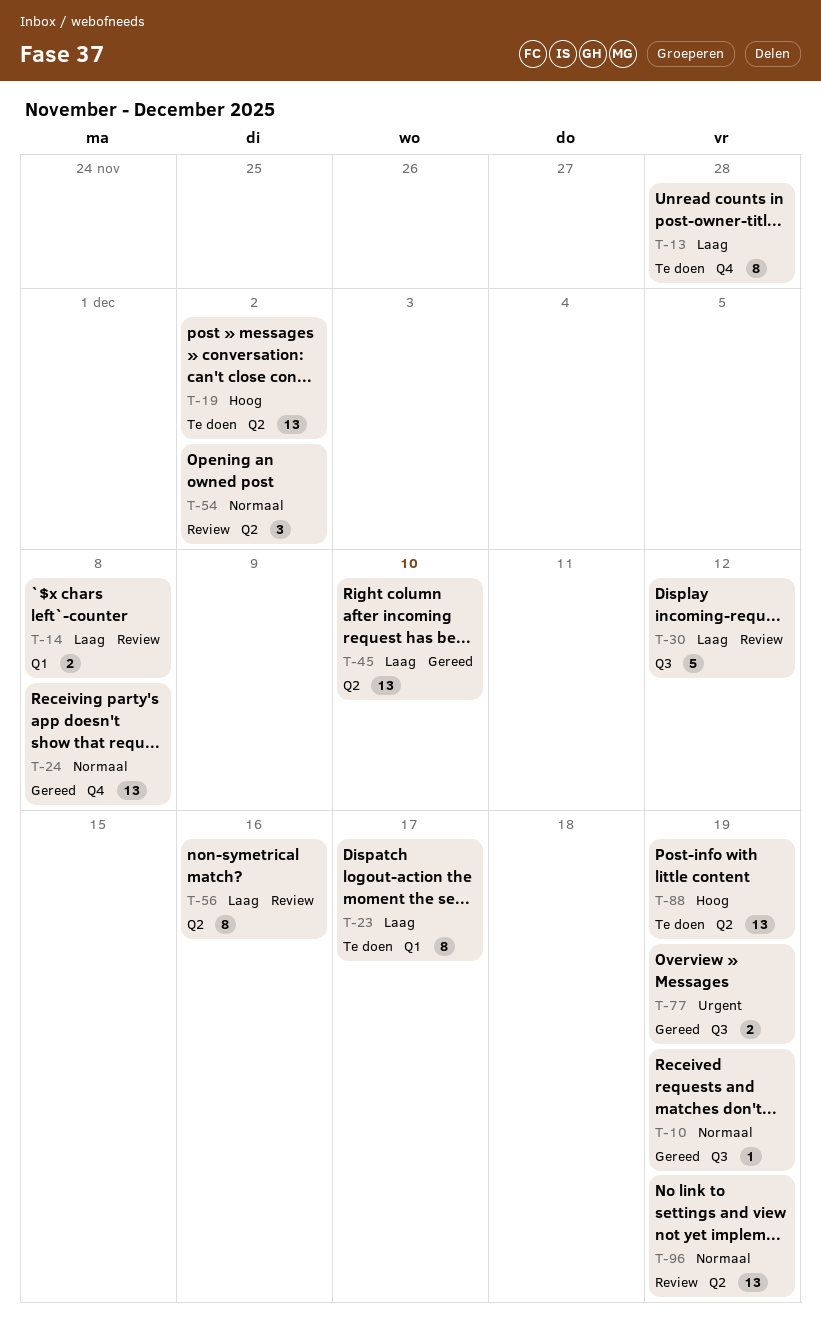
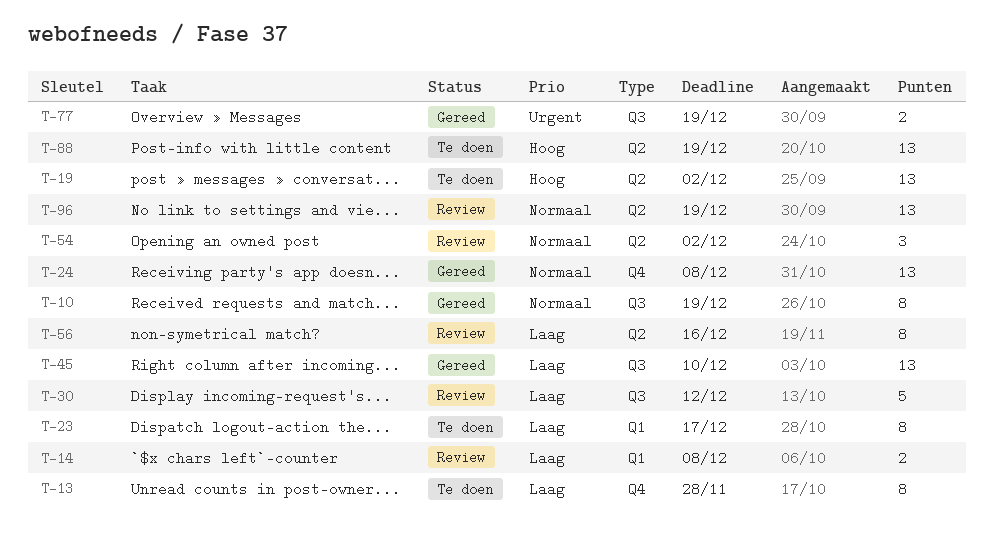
T-10, estimate: 1 -> 8
T-45, label: Q2 -> Q3

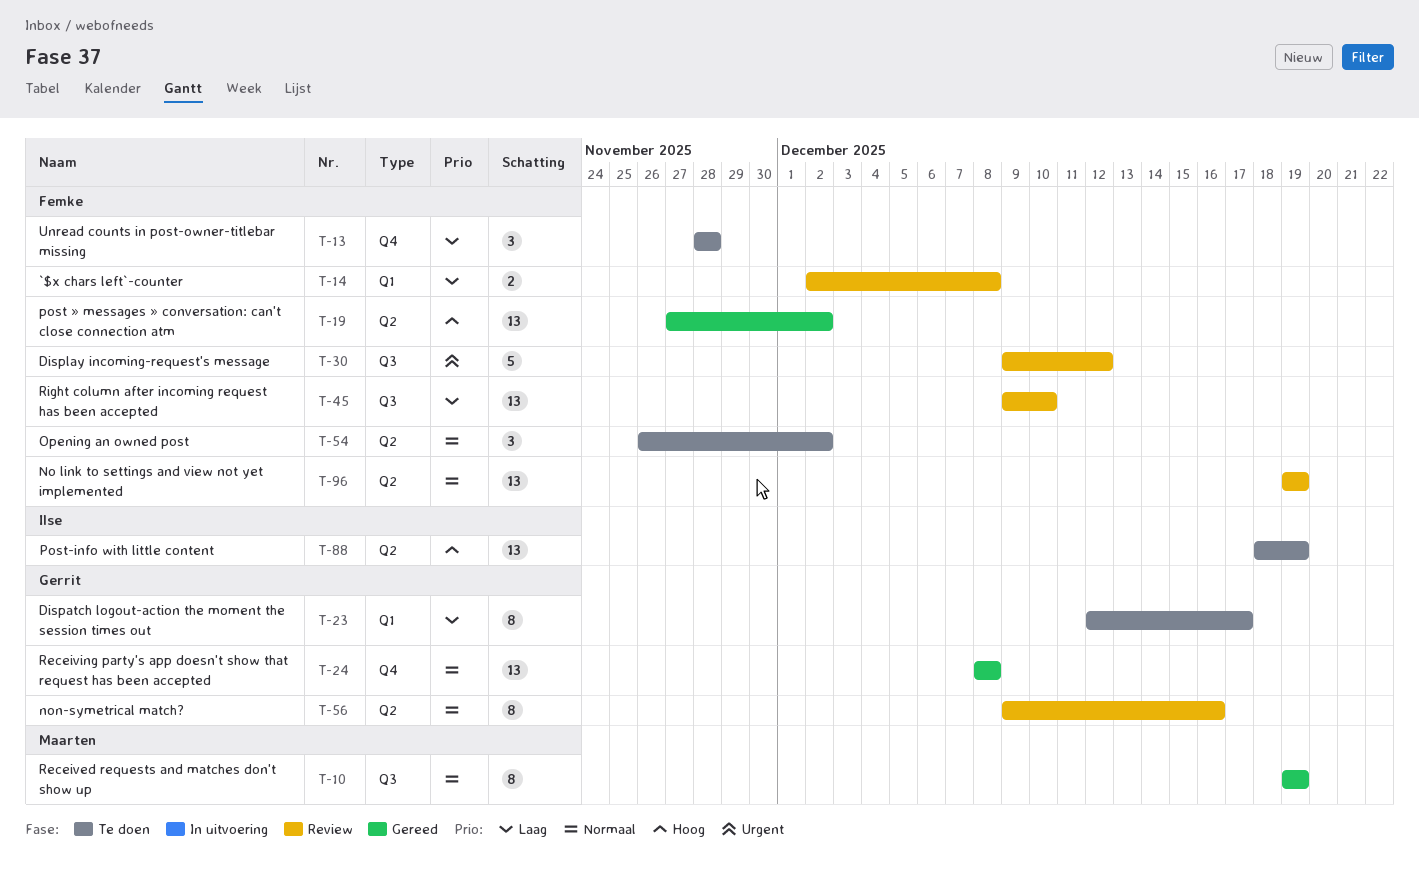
T-13, estimate: 8 -> 3
T-19, status: Te doen -> Gereed
T-30, priority: Laag -> Urgent
T-45, status: Gereed -> Review
T-54, status: Review -> Te doen
T-56, priority: Laag -> Normaal
T-77: present -> none

